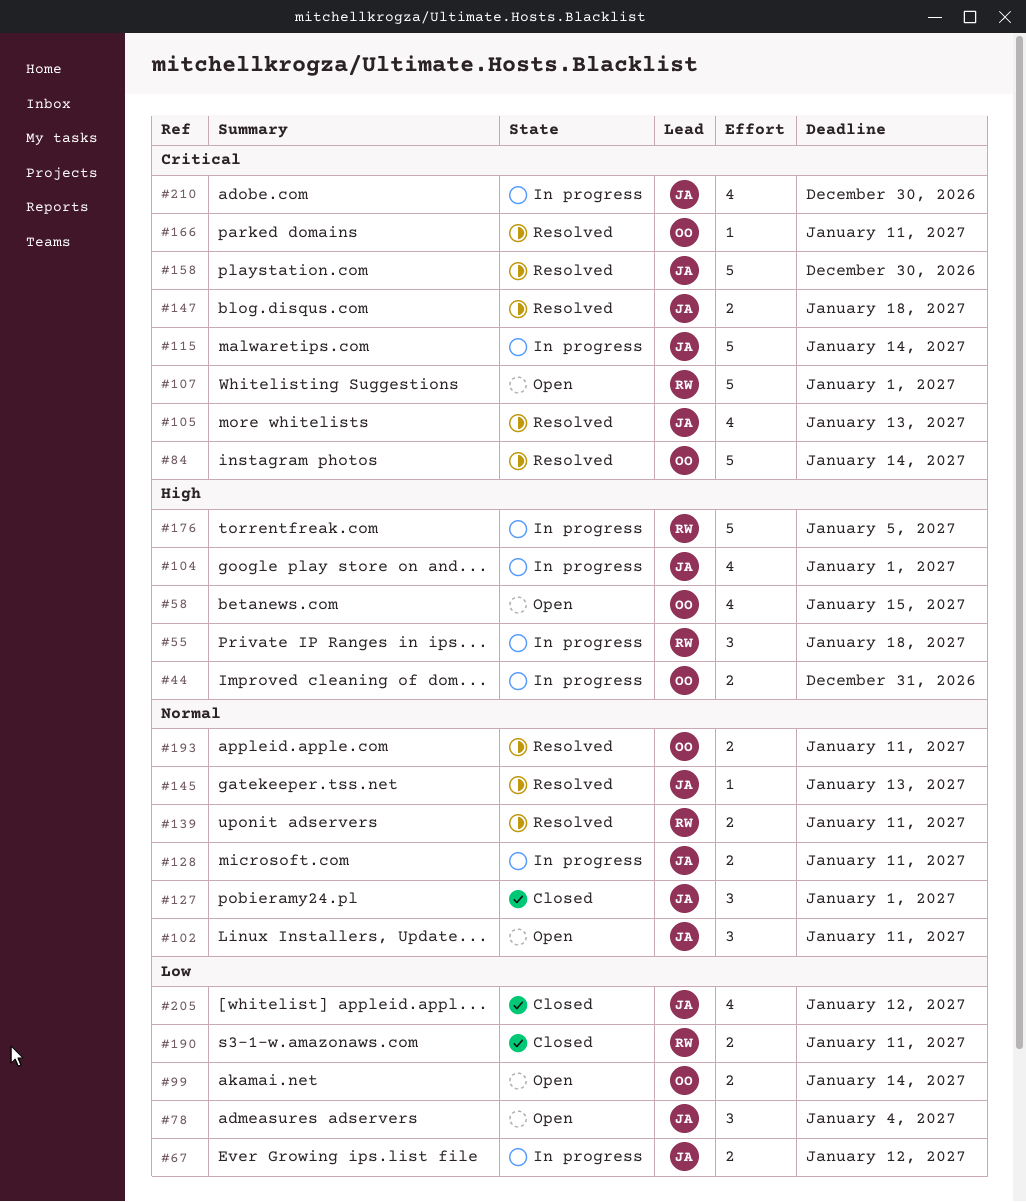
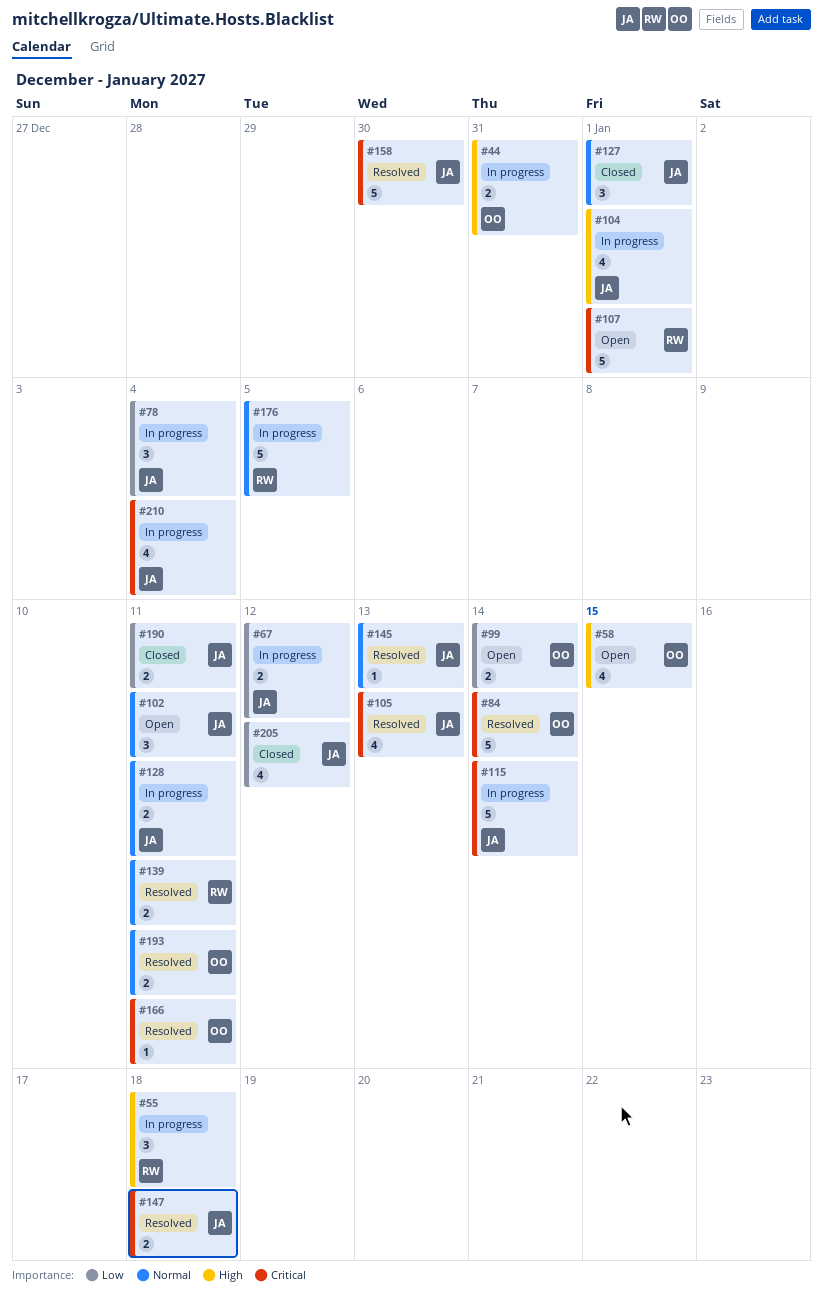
#78, status: Open -> In progress
#176, priority: High -> Normal
#190, owner: RW -> JA
#210, due: Dec 30 -> Jan 4

